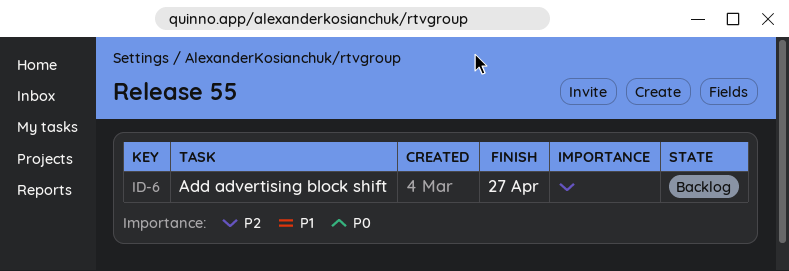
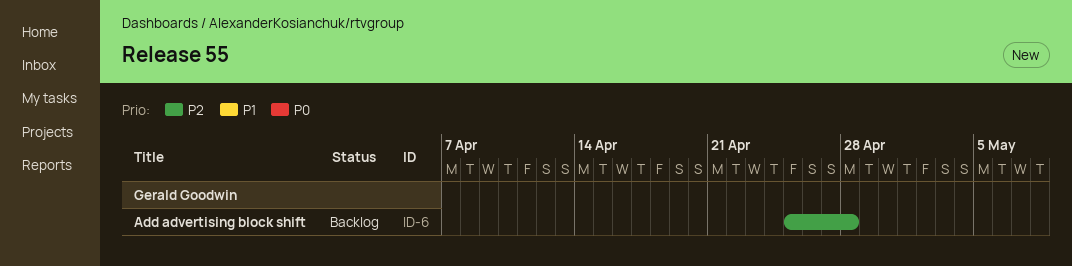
ID-6, due: Apr 27 -> Apr 28

